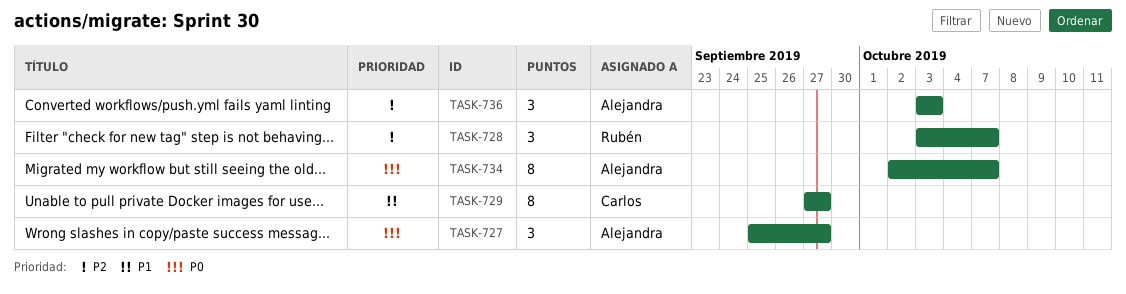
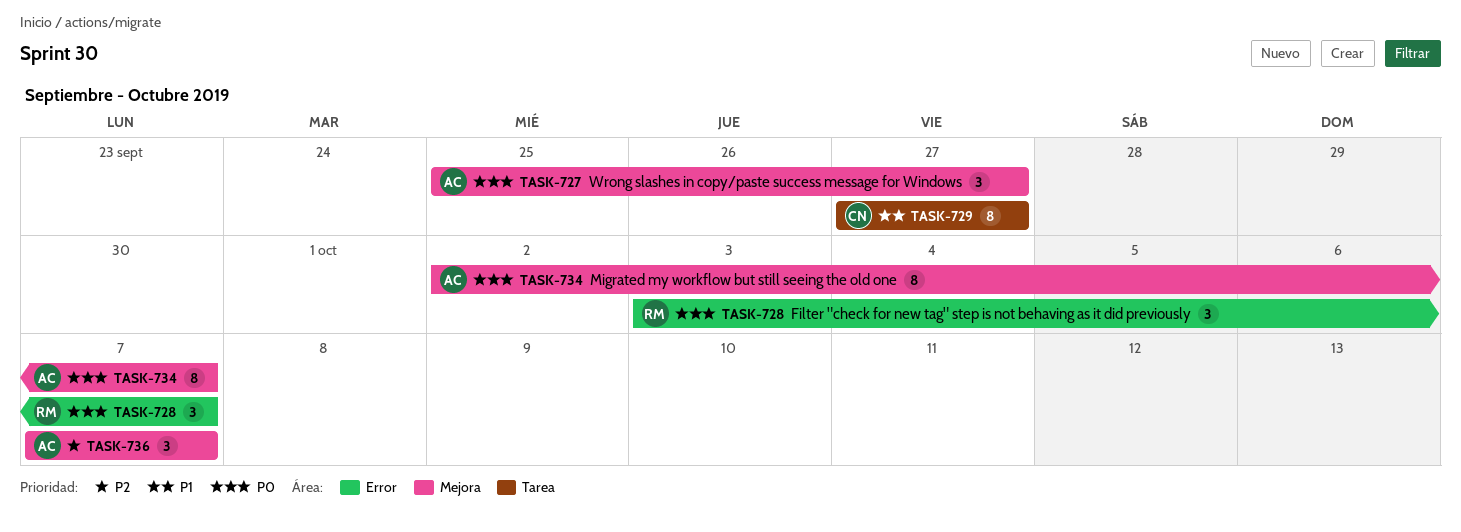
TASK-728, priority: P2 -> P0
TASK-736, start: Oct 3 -> Oct 7
TASK-736, due: Oct 3 -> Oct 7

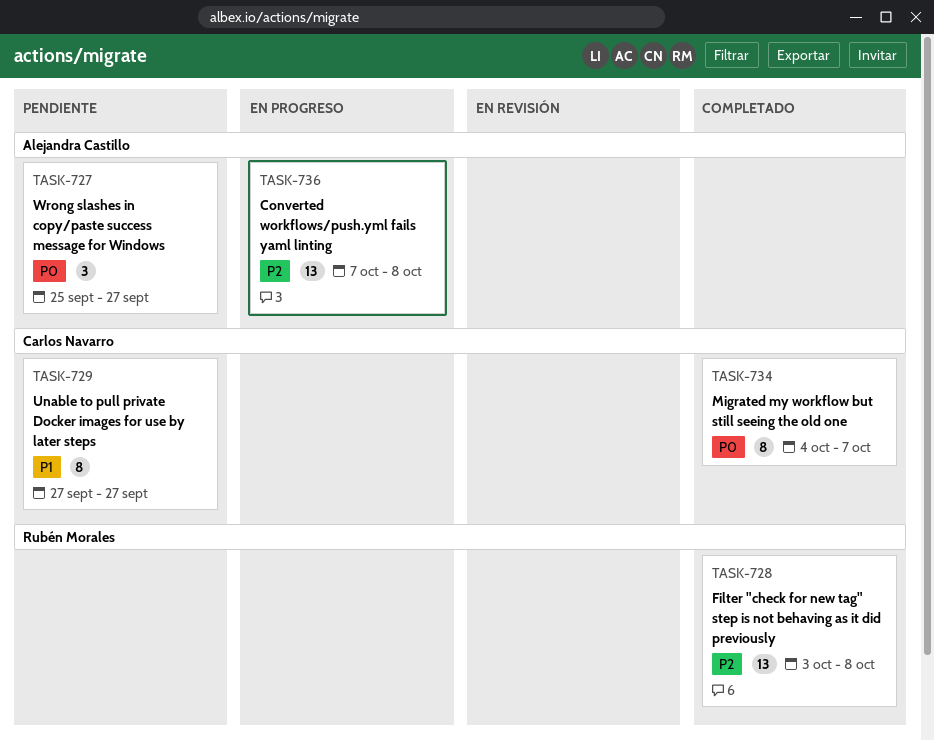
TASK-728, priority: P0 -> P2
TASK-728, estimate: 3 -> 13
TASK-728, due: Oct 7 -> Oct 8
TASK-734, owner: Alejandra Castillo -> Carlos Navarro
TASK-734, start: Oct 2 -> Oct 4
TASK-736, estimate: 3 -> 13
TASK-736, due: Oct 7 -> Oct 8

